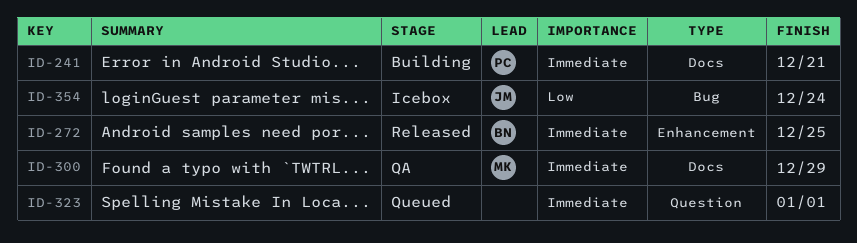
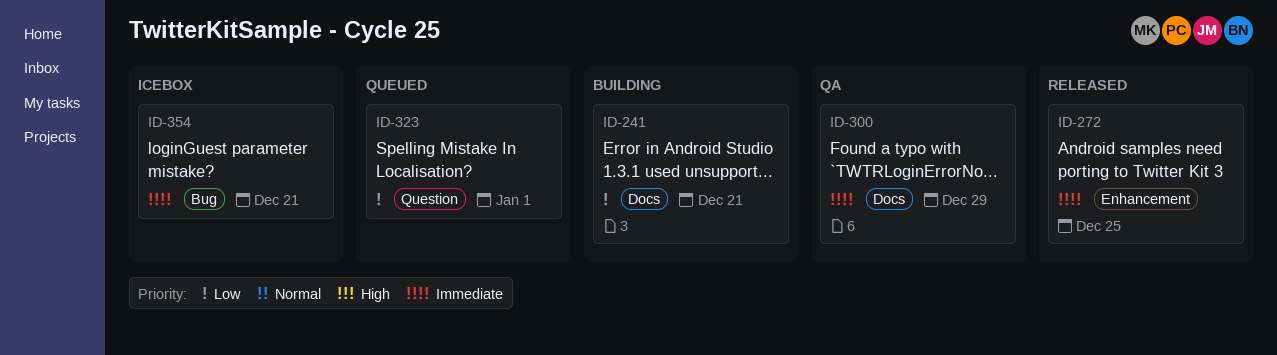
ID-241, priority: Immediate -> Low
ID-323, priority: Immediate -> Low
ID-354, priority: Low -> Immediate
ID-354, due: Dec 24 -> Dec 21

